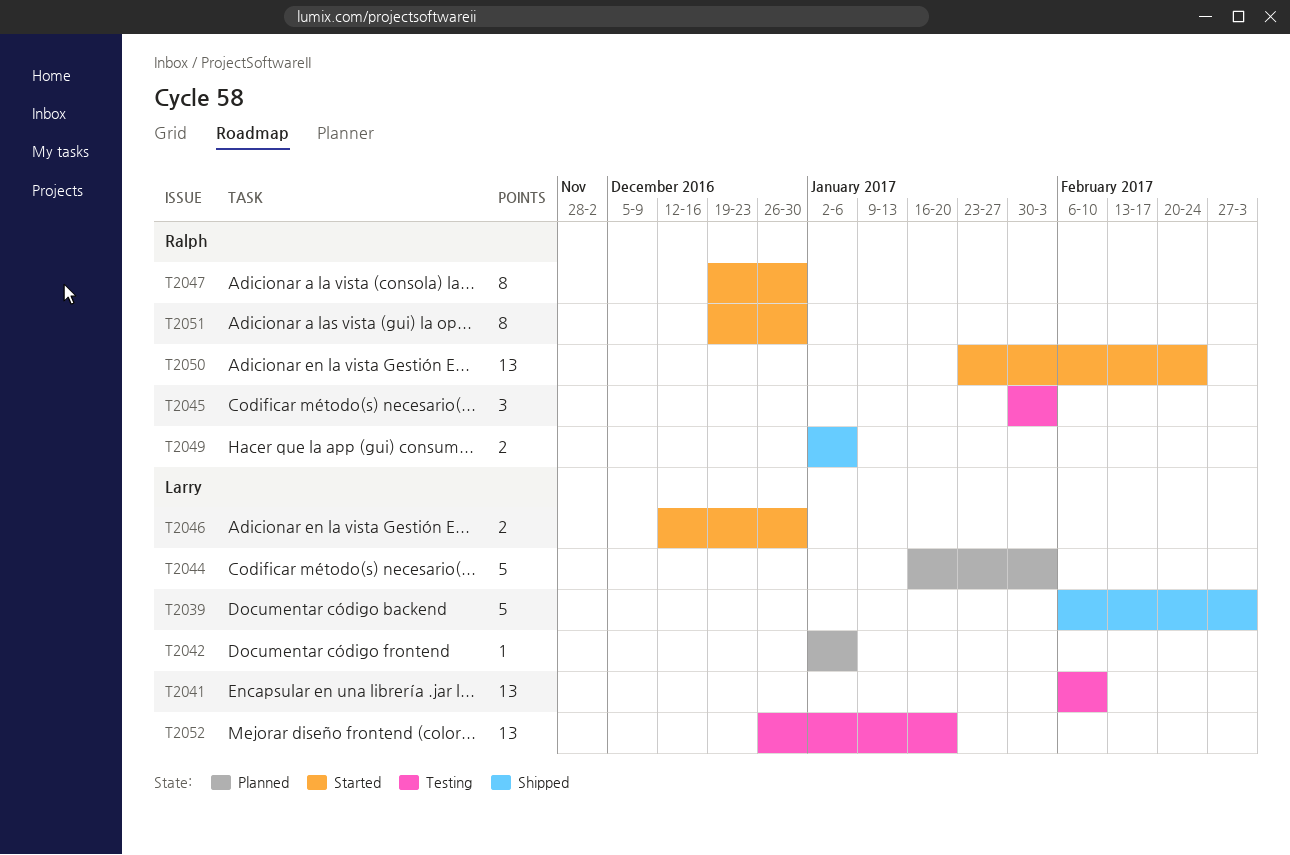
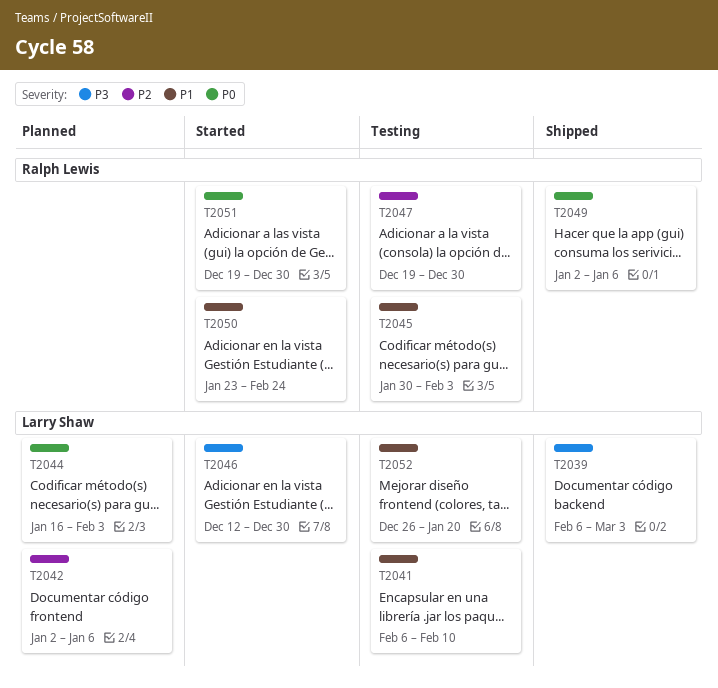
T2047, status: Started -> Testing

